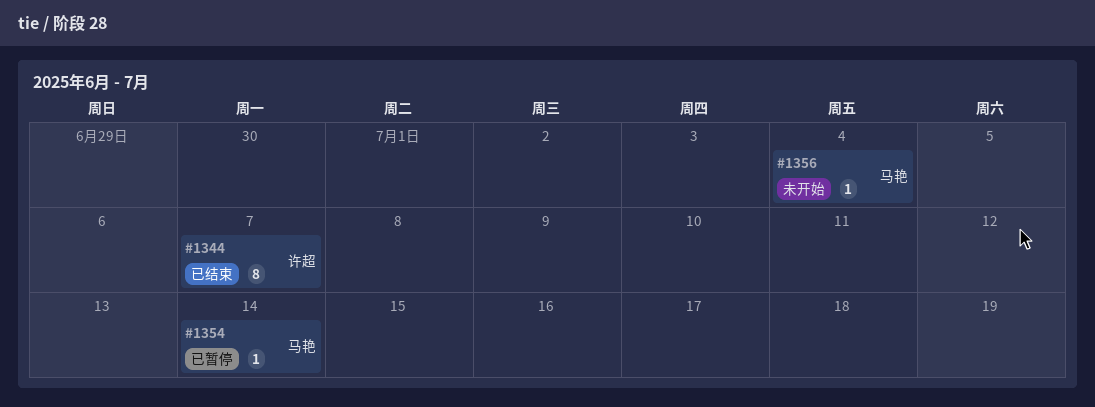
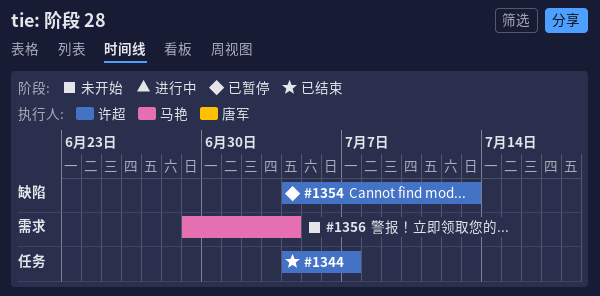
#1354, owner: 马艳 -> 许超
#1354, due: Jul 14 -> Jul 13

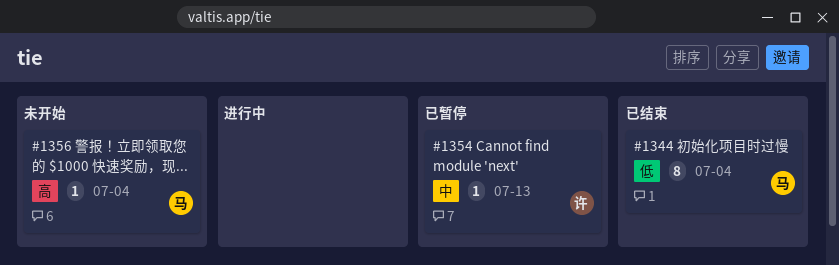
#1344, owner: 许超 -> 马艳
#1344, due: Jul 7 -> Jul 4

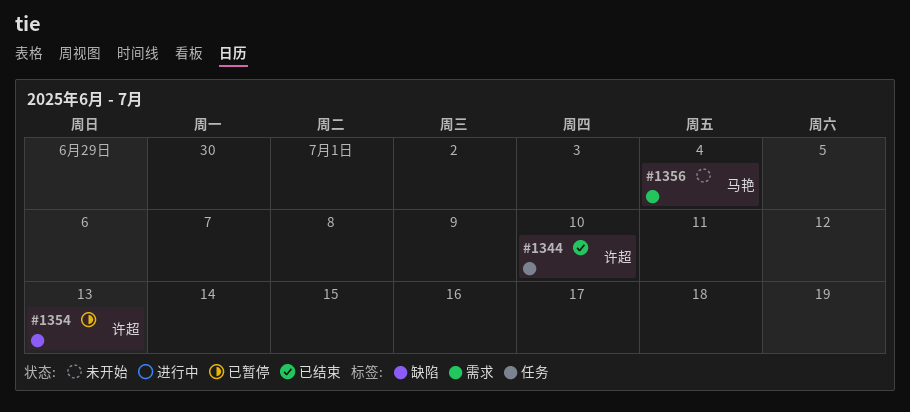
#1344, owner: 马艳 -> 许超
#1344, due: Jul 4 -> Jul 10

